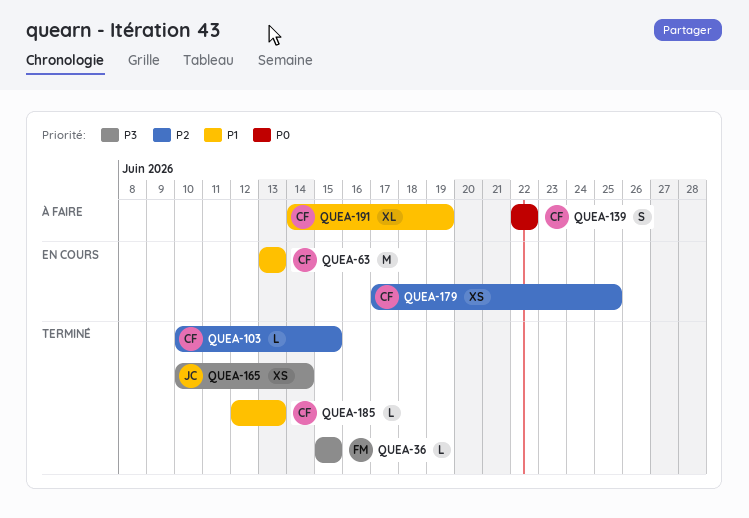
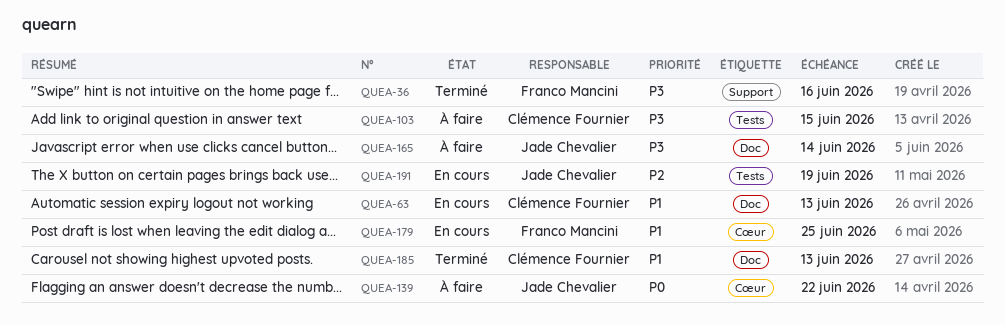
QUEA-36, due: Jun 15 -> Jun 16
QUEA-103, status: Terminé -> À faire
QUEA-103, priority: P2 -> P3
QUEA-139, owner: Clémence Fournier -> Jade Chevalier
QUEA-165, status: Terminé -> À faire
QUEA-179, owner: Clémence Fournier -> Franco Mancini
QUEA-179, priority: P2 -> P1
QUEA-191, status: À faire -> En cours
QUEA-191, owner: Clémence Fournier -> Jade Chevalier
QUEA-191, priority: P1 -> P2

